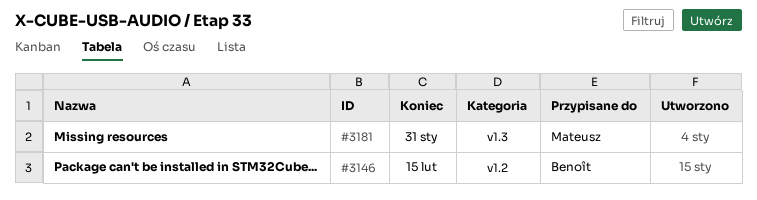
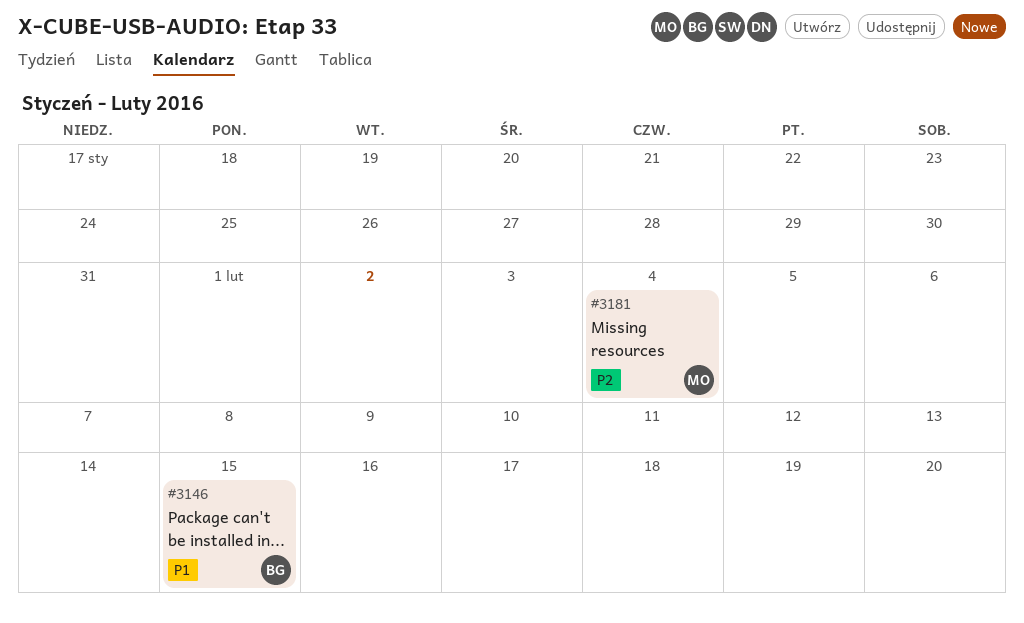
#3181, due: Jan 31 -> Feb 4

